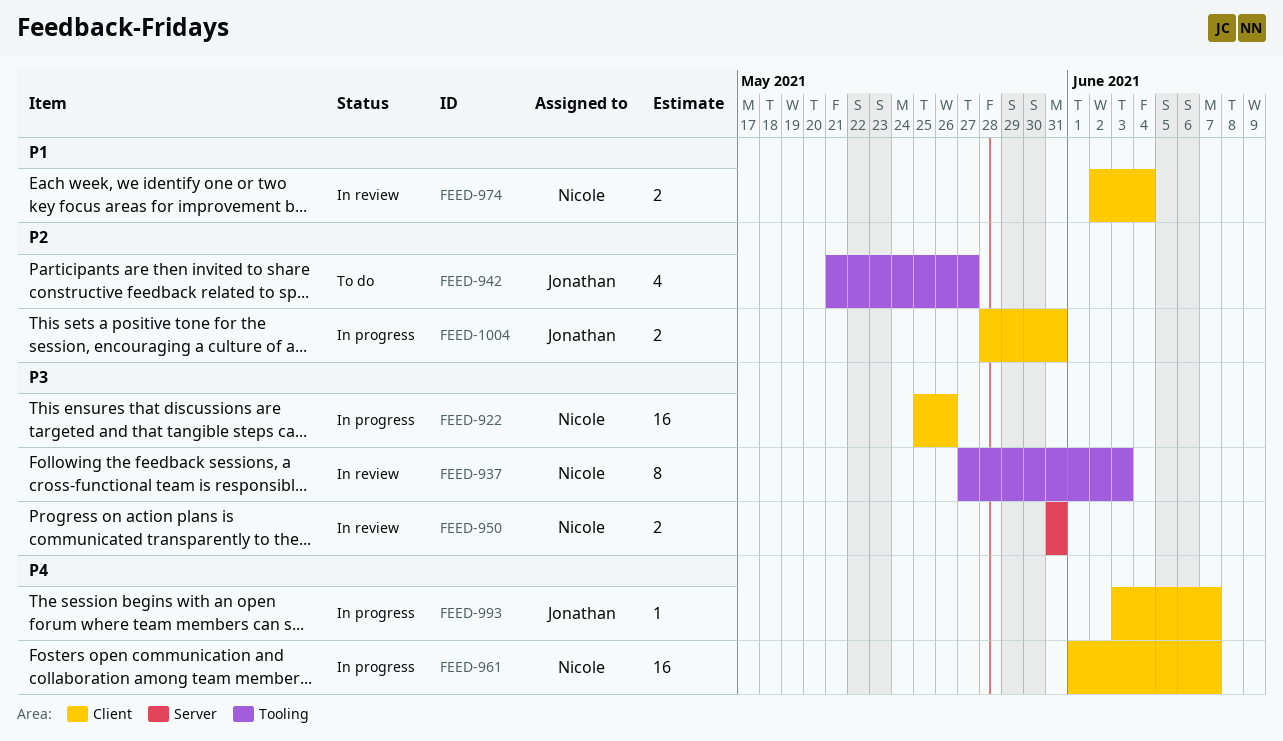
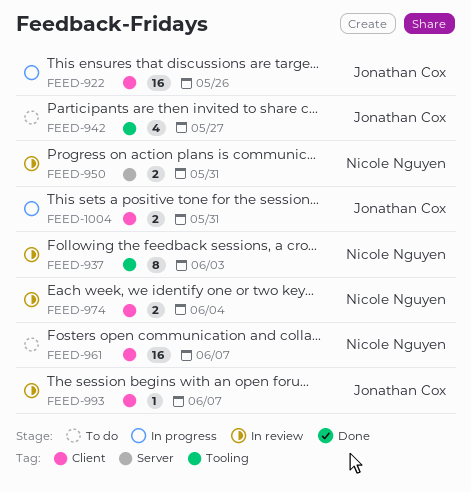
FEED-922, owner: Nicole Nguyen -> Jonathan Cox
FEED-961, status: In progress -> To do
FEED-993, status: In progress -> In review

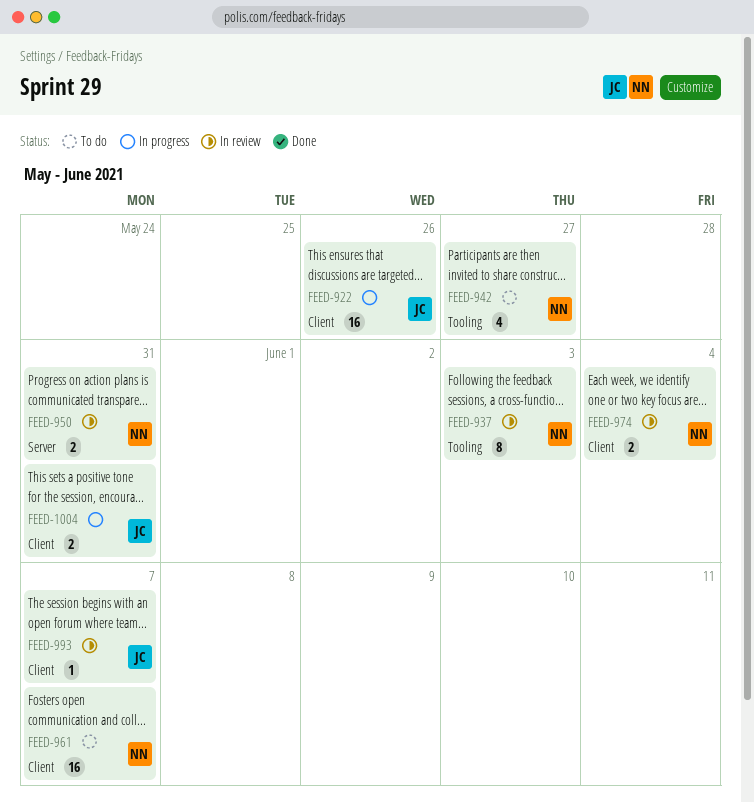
FEED-942, owner: Jonathan Cox -> Nicole Nguyen

